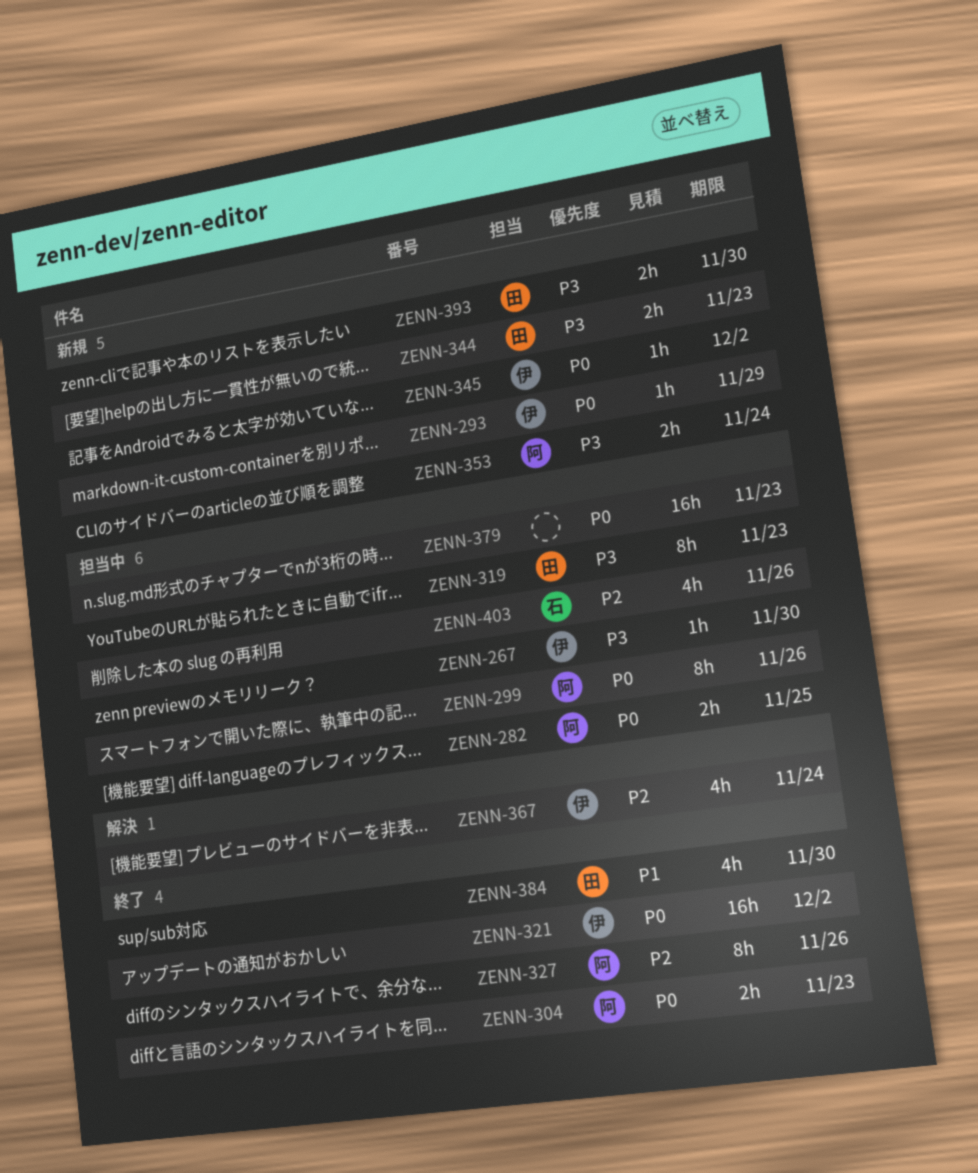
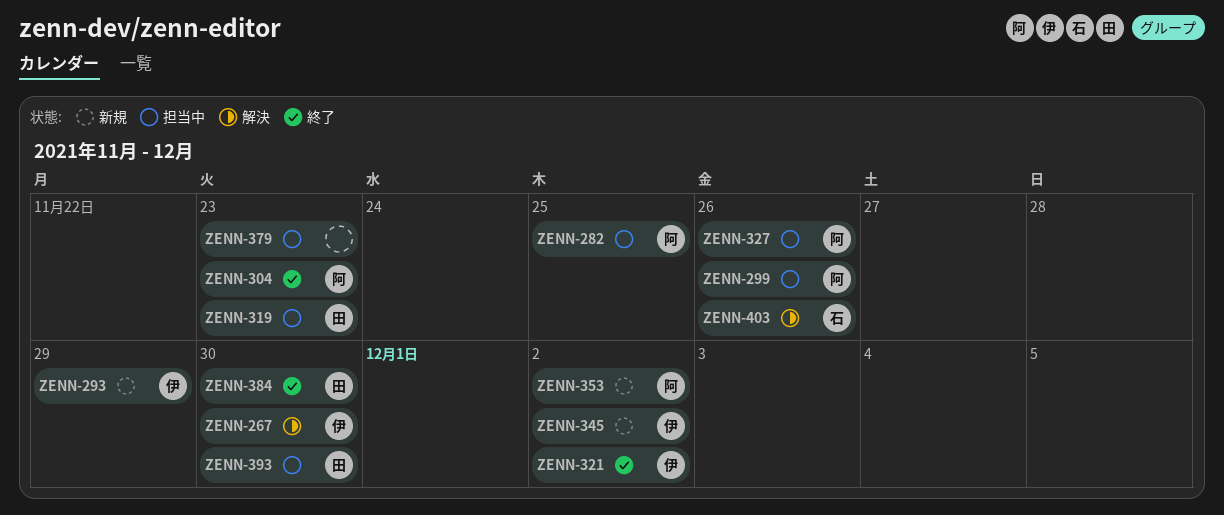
ZENN-267, status: 担当中 -> 解決
ZENN-327, status: 終了 -> 担当中
ZENN-344: present -> none
ZENN-353, due: Nov 24 -> Dec 2
ZENN-367: present -> none
ZENN-393, status: 新規 -> 担当中
ZENN-403, status: 担当中 -> 解決

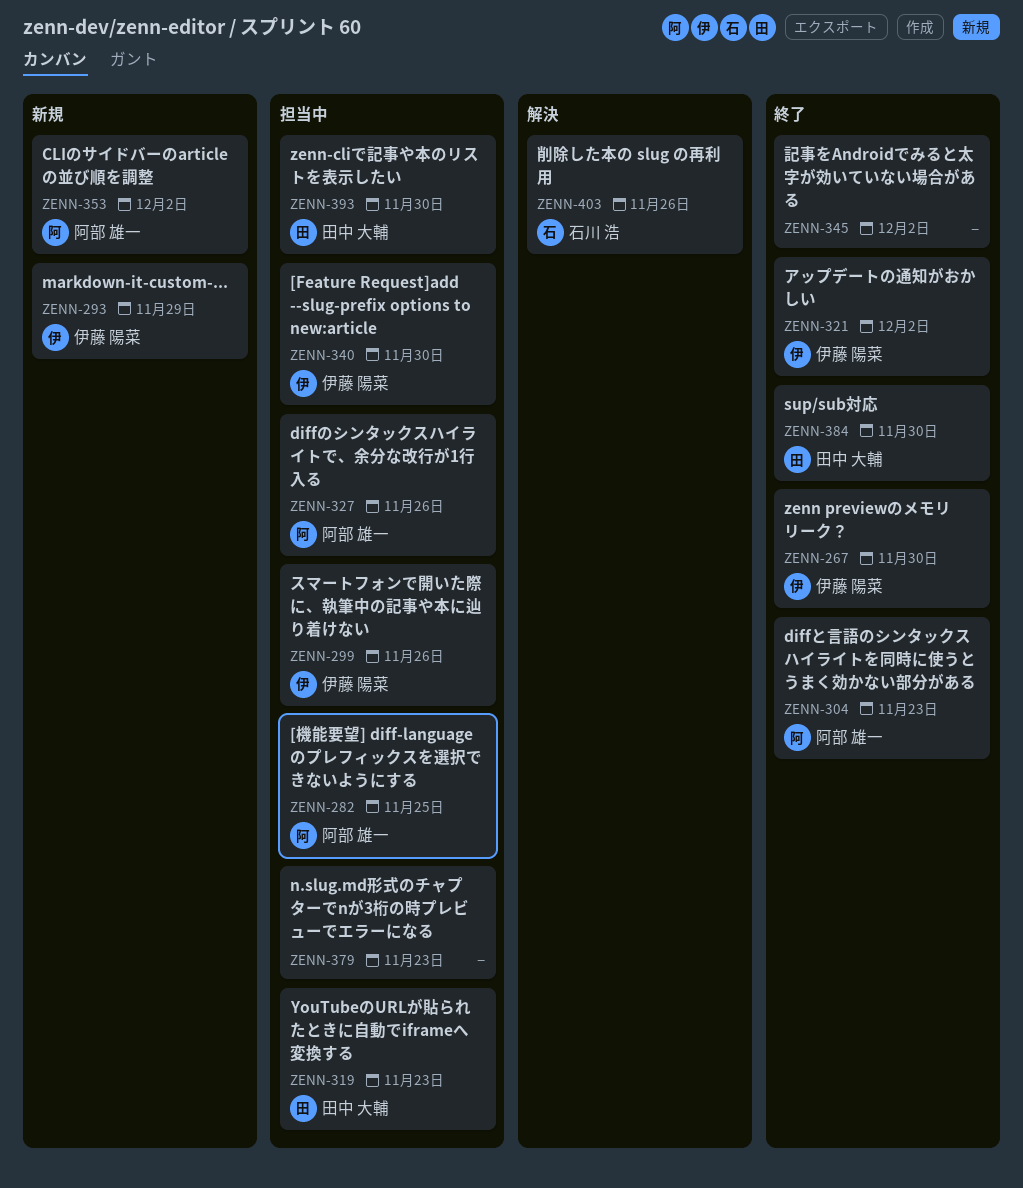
ZENN-267, status: 解決 -> 終了
ZENN-299, owner: 阿部 雄一 -> 伊藤 陽菜
ZENN-340: none -> present
ZENN-345, status: 新規 -> 終了
ZENN-345, owner: 伊藤 陽菜 -> none

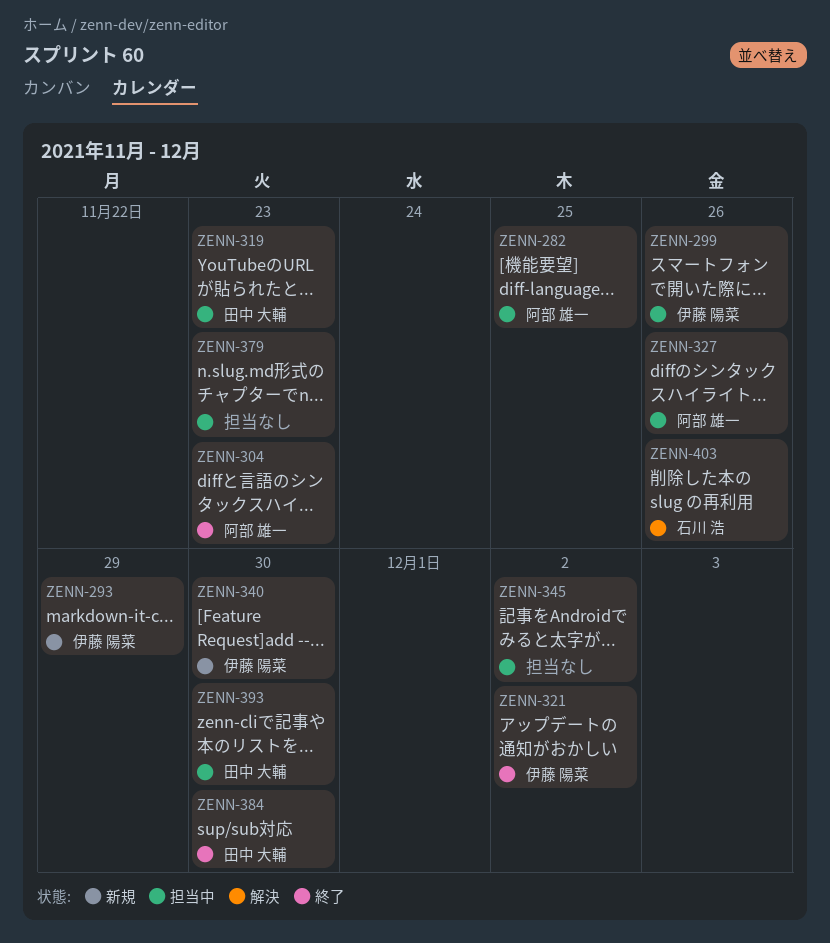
ZENN-267: present -> none
ZENN-340, status: 担当中 -> 新規
ZENN-345, status: 終了 -> 担当中
ZENN-353: present -> none

